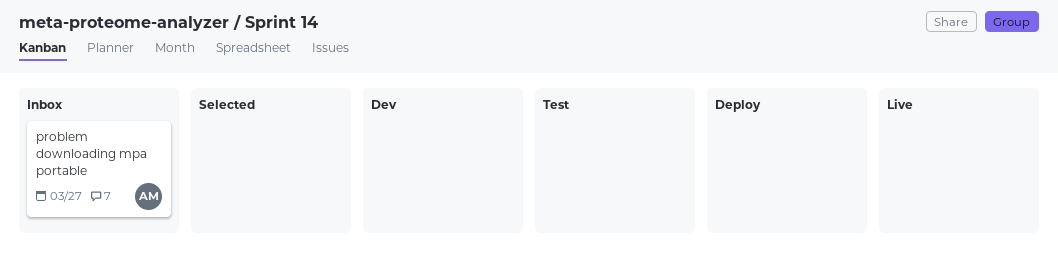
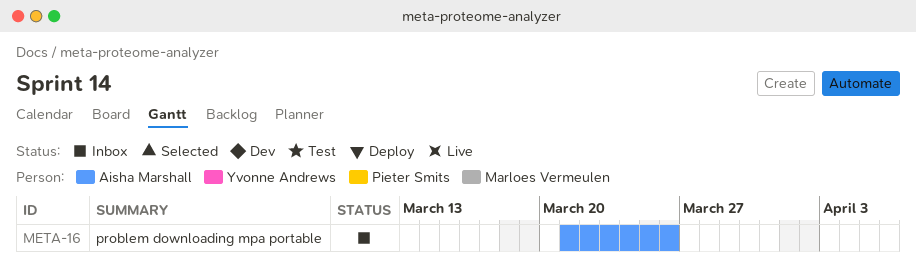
problem downloading mpa portable, due: Mar 27 -> Mar 26

